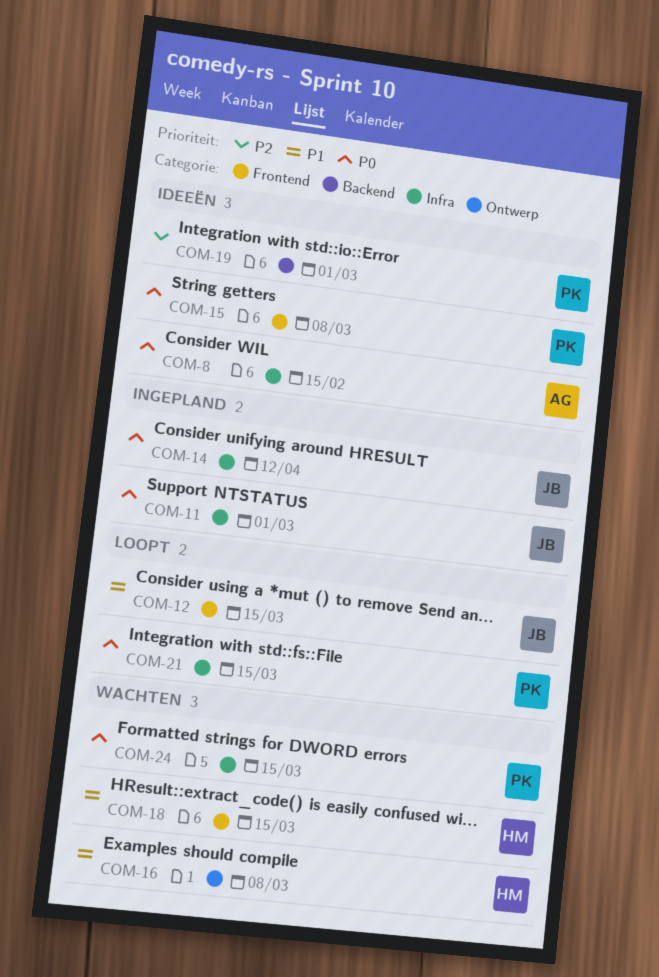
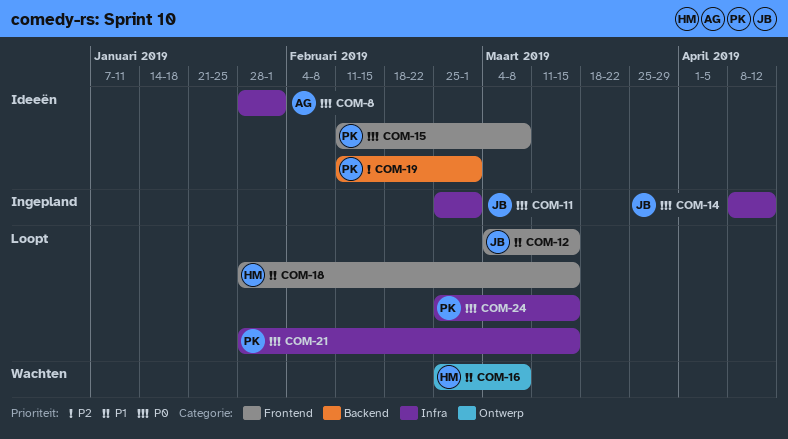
COM-8, due: Feb 15 -> Feb 1
COM-18, status: Wachten -> Loopt
COM-24, status: Wachten -> Loopt

